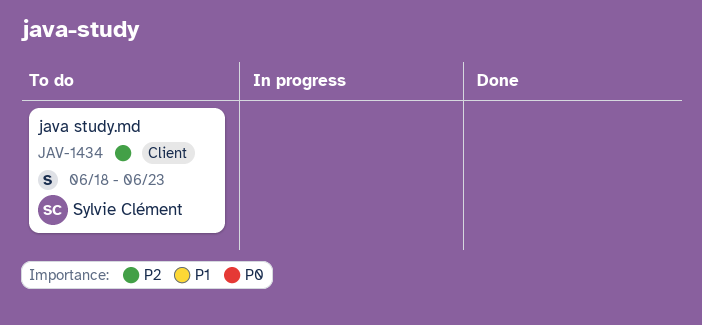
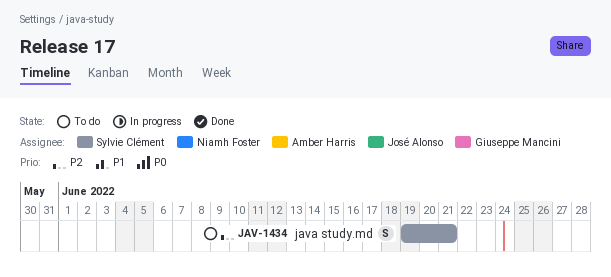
JAV-1434, start: Jun 18 -> Jun 19
JAV-1434, due: Jun 23 -> Jun 21

